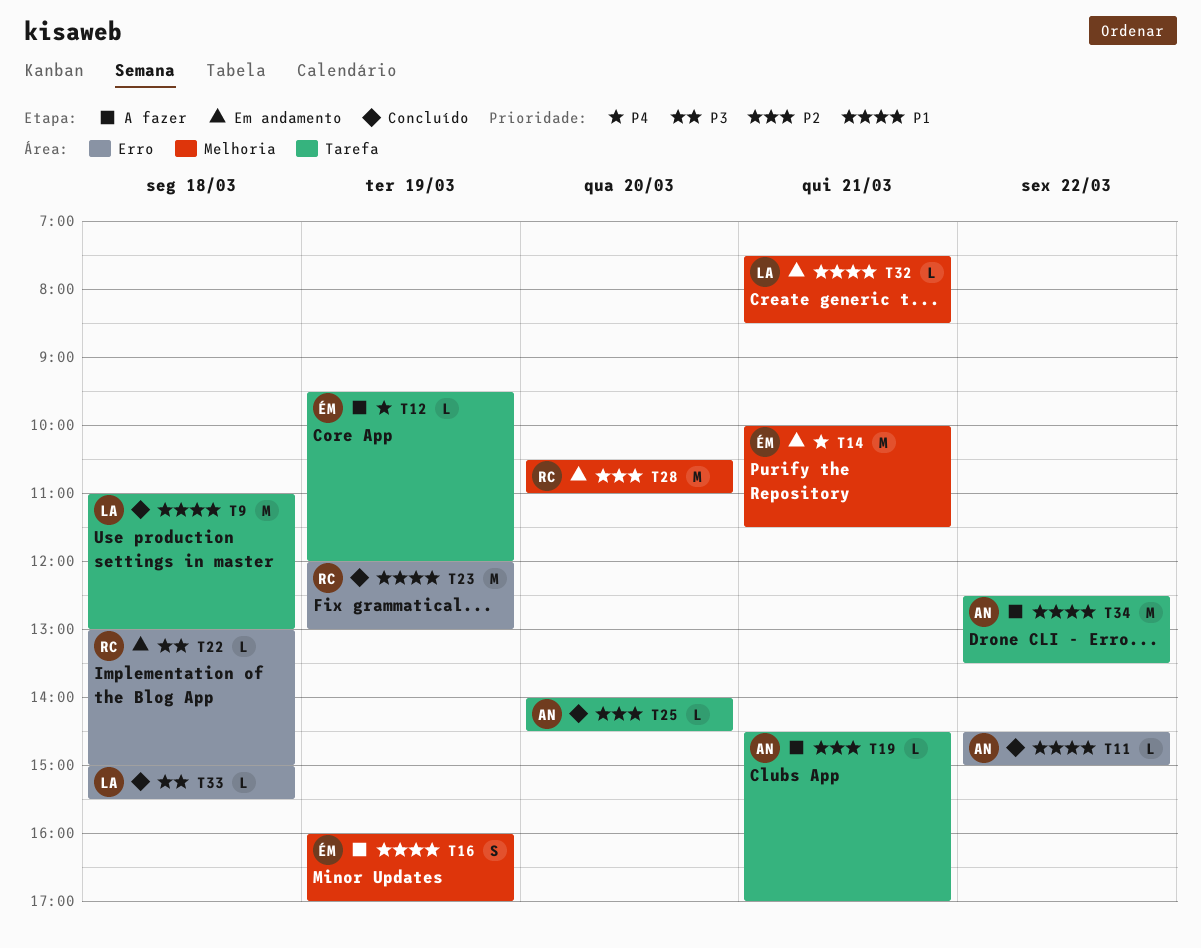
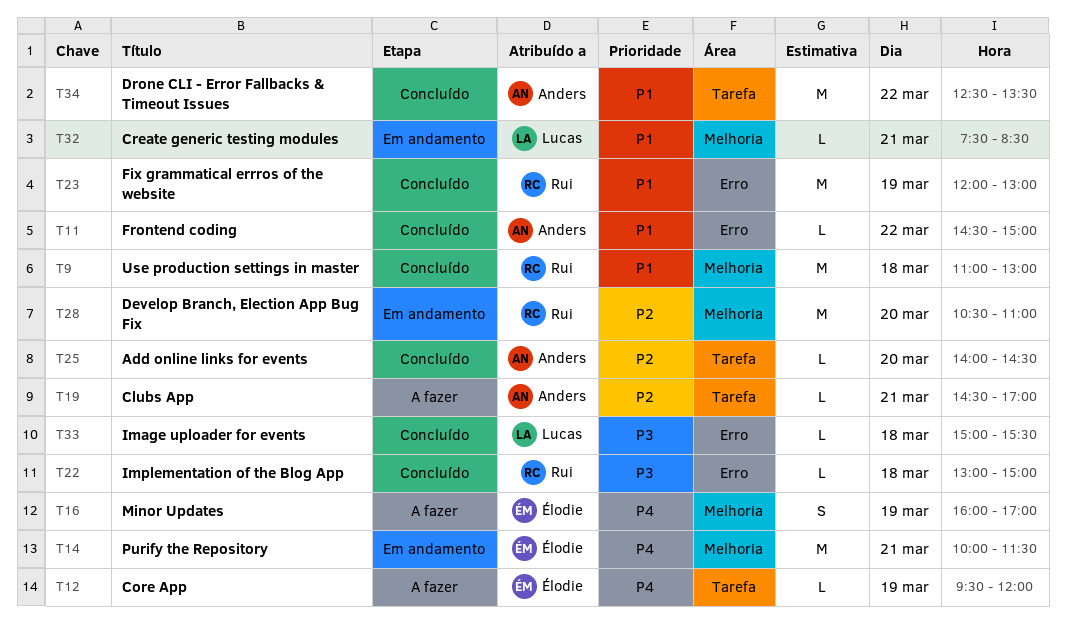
T9, owner: Lucas -> Rui
T9, label: Tarefa -> Melhoria
T16, priority: P1 -> P4
T22, status: Em andamento -> Concluído
T34, status: A fazer -> Concluído

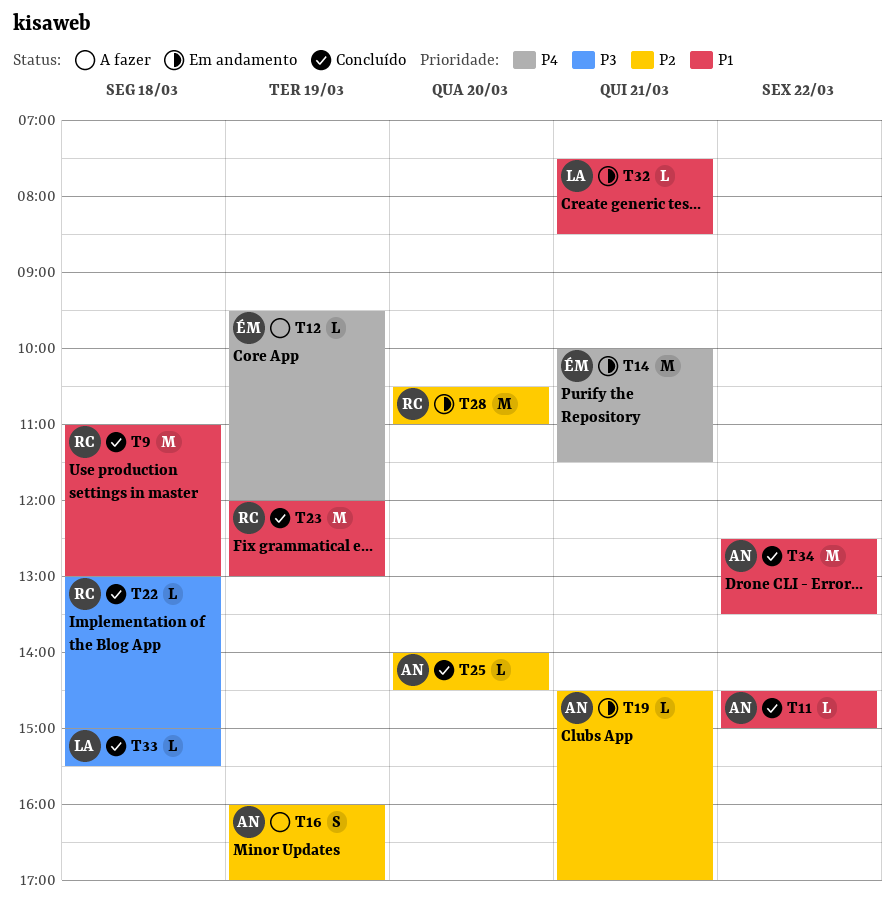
T16, owner: Élodie -> Anders
T16, priority: P4 -> P2
T19, status: A fazer -> Em andamento

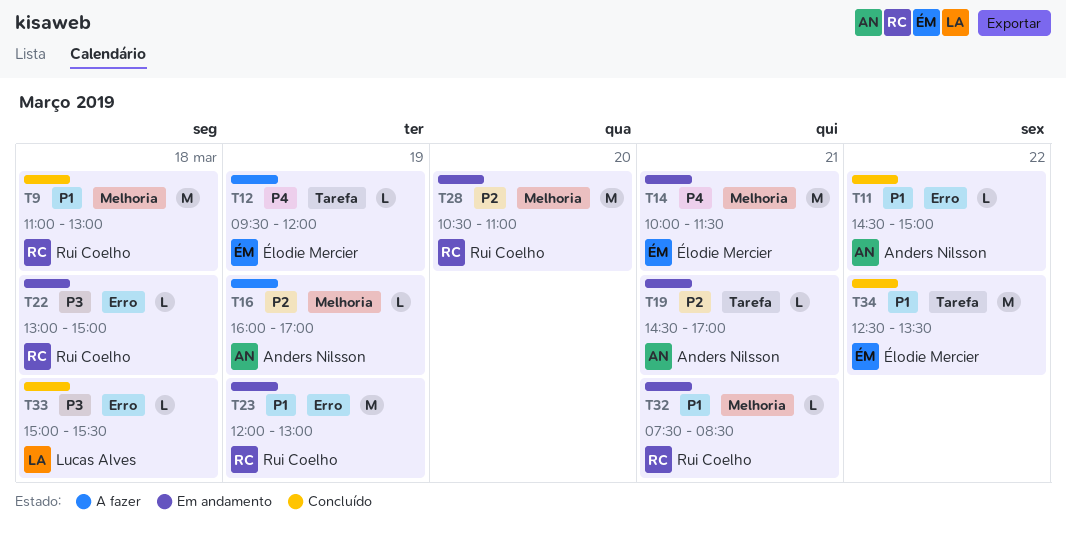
T16, estimate: S -> L
T22, status: Concluído -> Em andamento
T23, status: Concluído -> Em andamento
T25: present -> none
T32, owner: Lucas Alves -> Rui Coelho
T34, owner: Anders Nilsson -> Élodie Mercier

